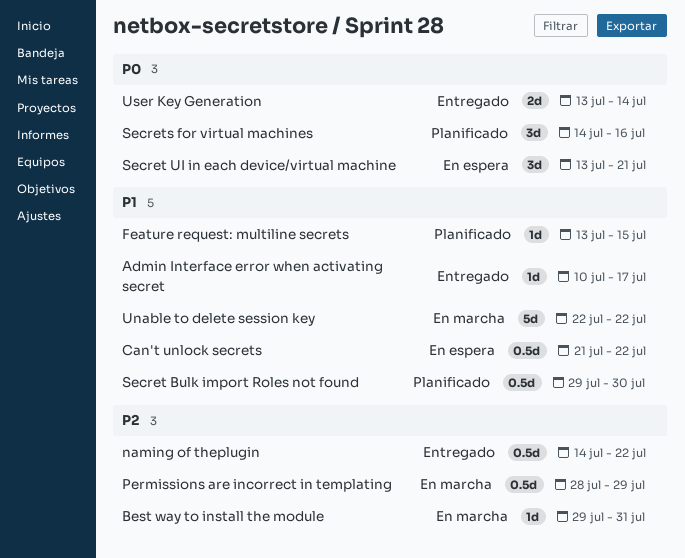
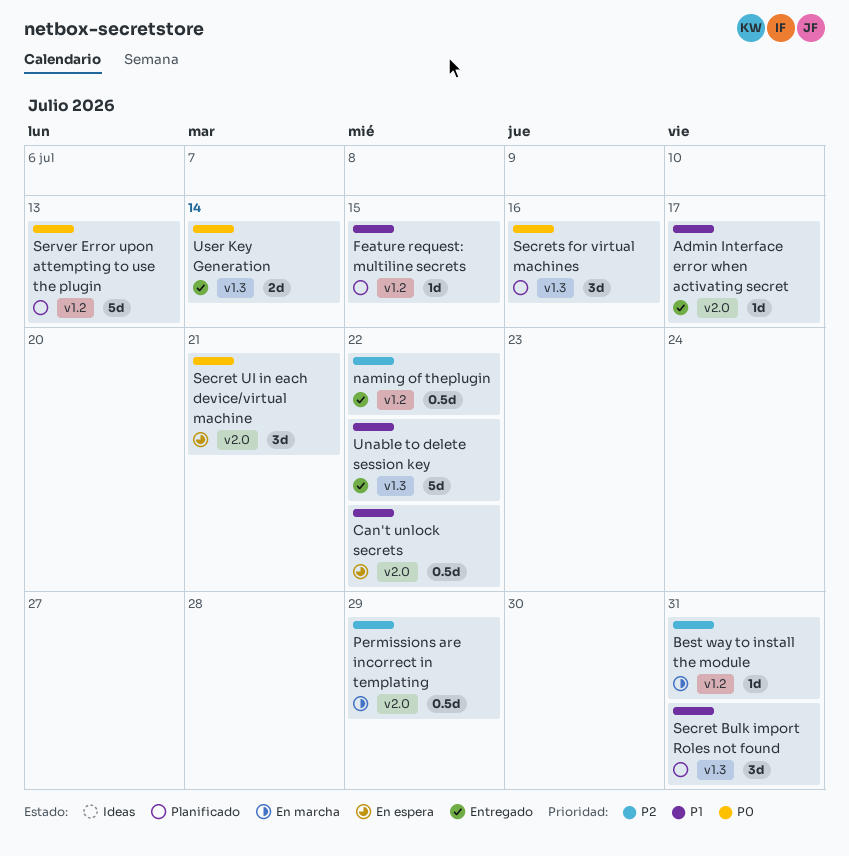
Secret Bulk import Roles not found, estimate: 0.5d -> 3d
Secret Bulk import Roles not found, due: Jul 30 -> Jul 31
Server Error upon attempting to use the plugin: none -> present
Unable to delete session key, status: En marcha -> Entregado

